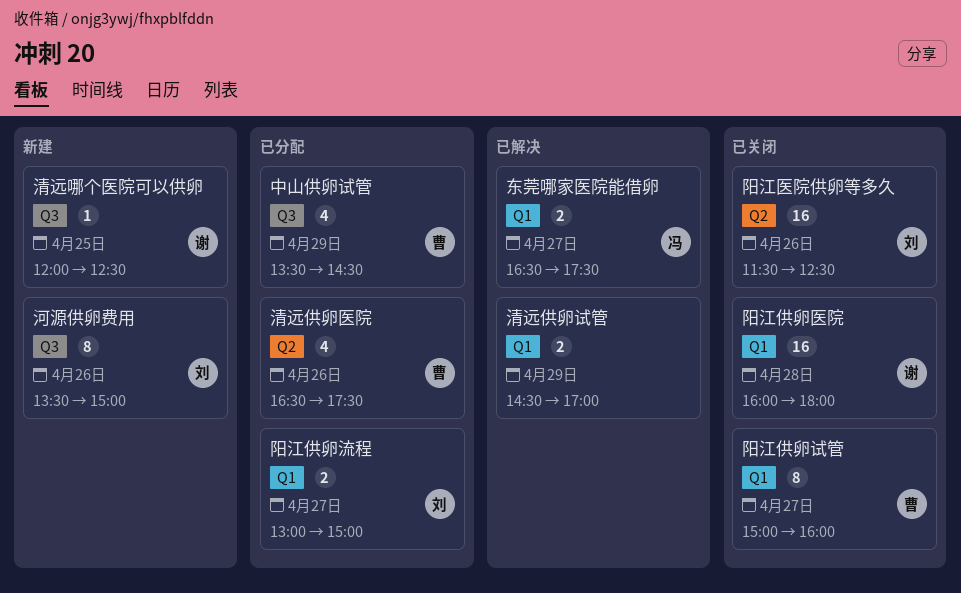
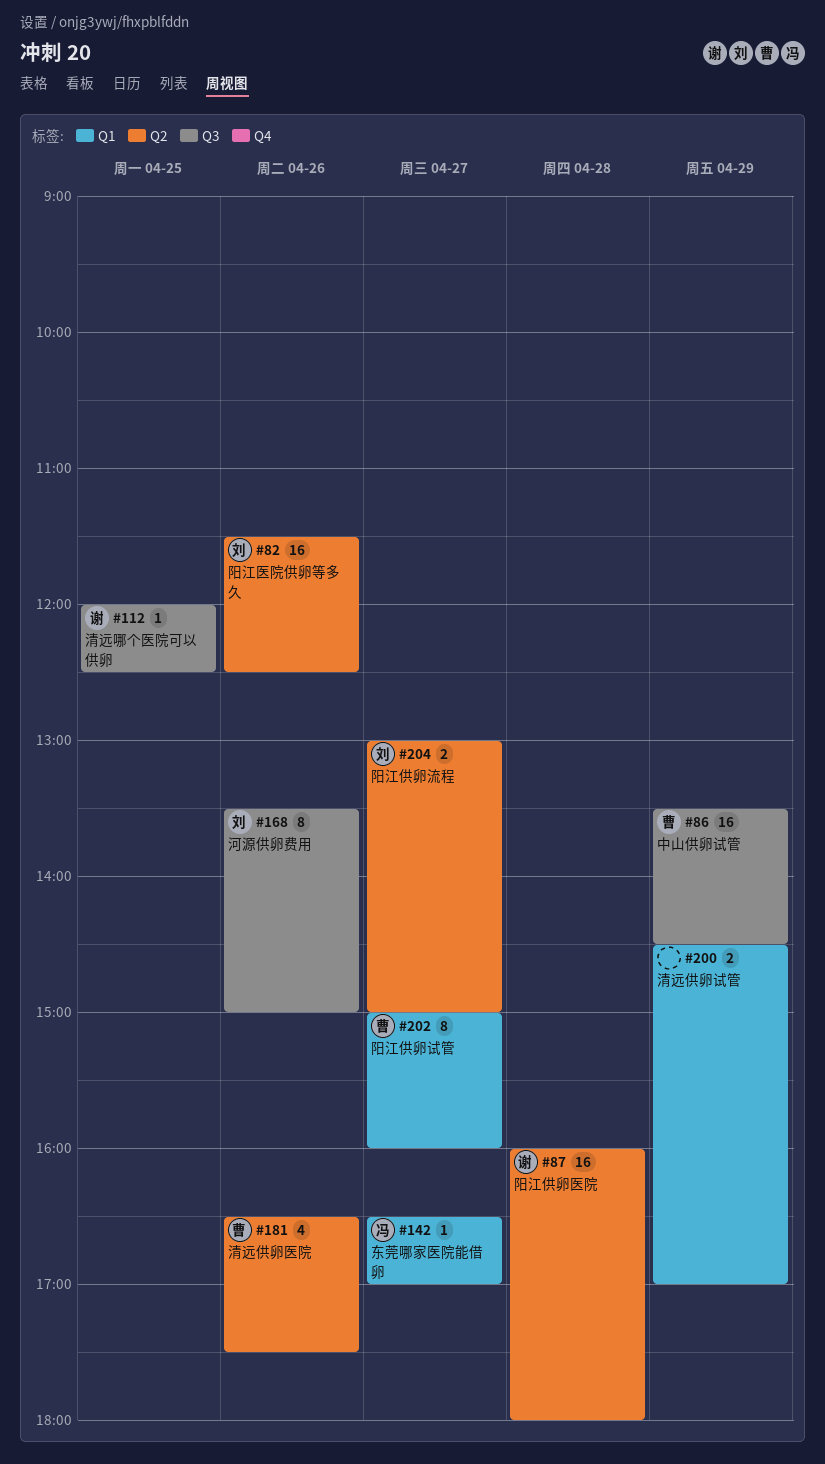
东莞哪家医院能借卵, estimate: 2 -> 1
东莞哪家医院能借卵, ends: 17:30 -> 17:00
中山供卵试管, estimate: 4 -> 16
阳江供卵医院, label: Q1 -> Q2
阳江供卵流程, label: Q1 -> Q2

